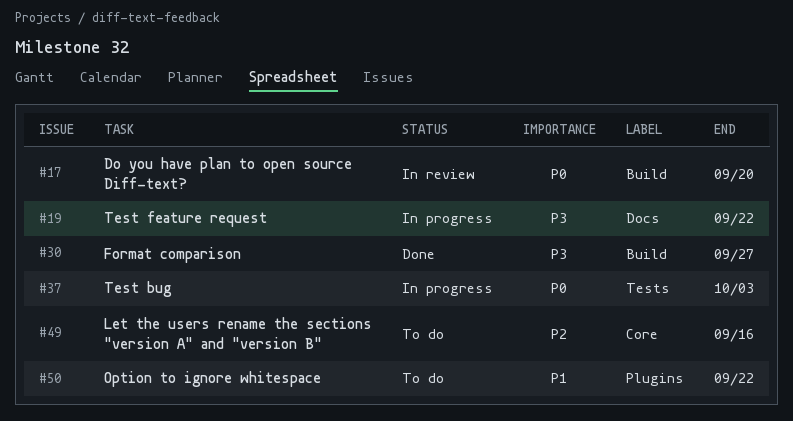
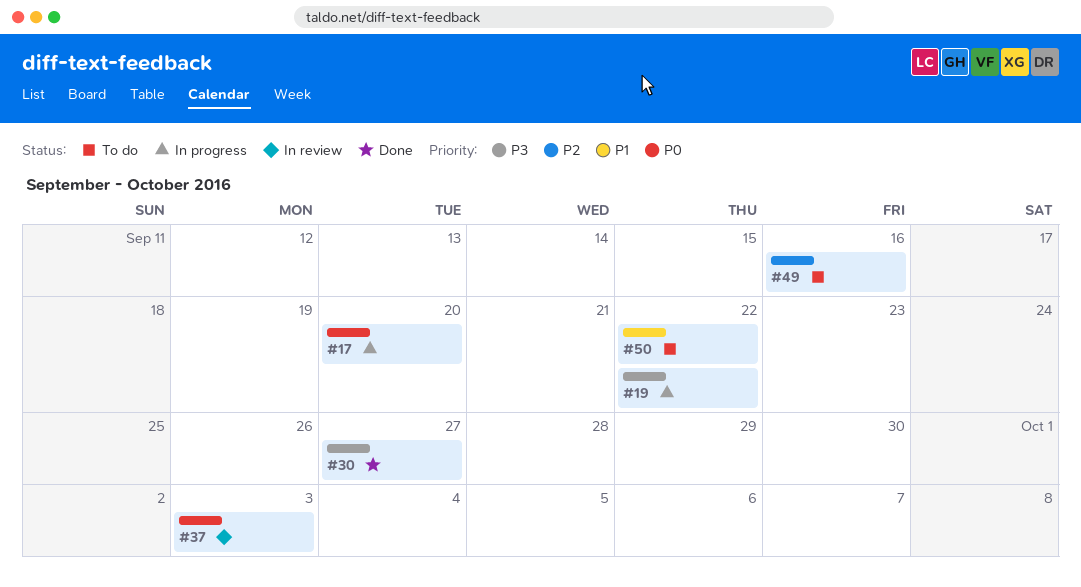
#17, status: In review -> In progress
#37, status: In progress -> In review

